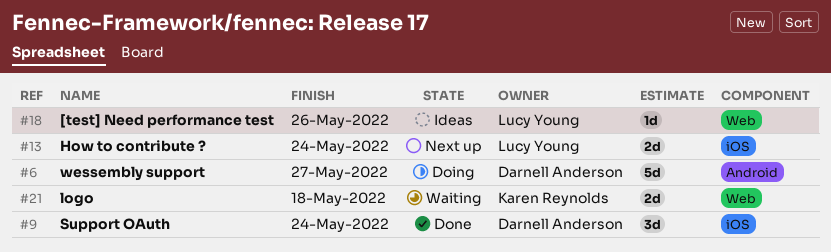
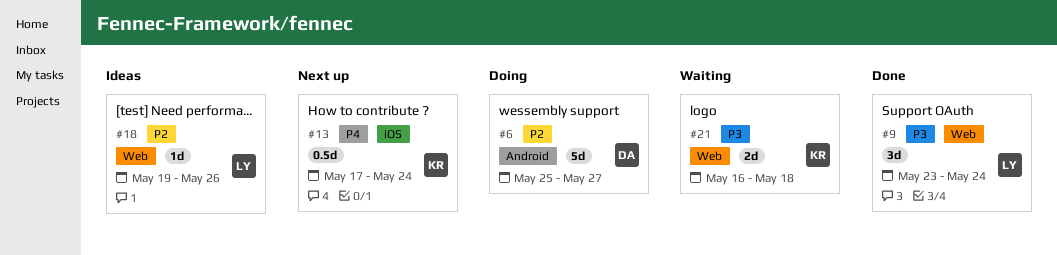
#9, owner: Darnell Anderson -> Lucy Young
#9, label: iOS -> Web
#13, owner: Lucy Young -> Karen Reynolds
#13, estimate: 2d -> 0.5d

